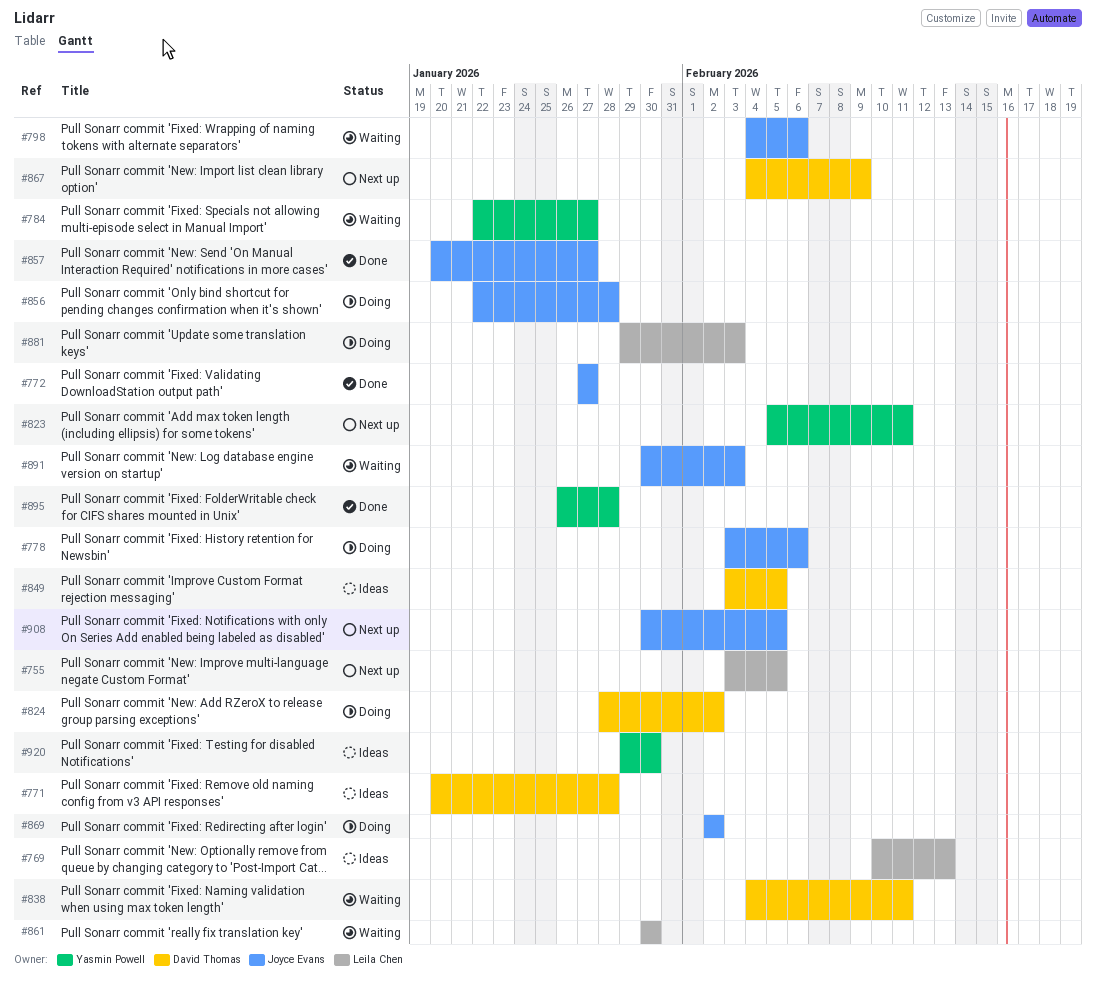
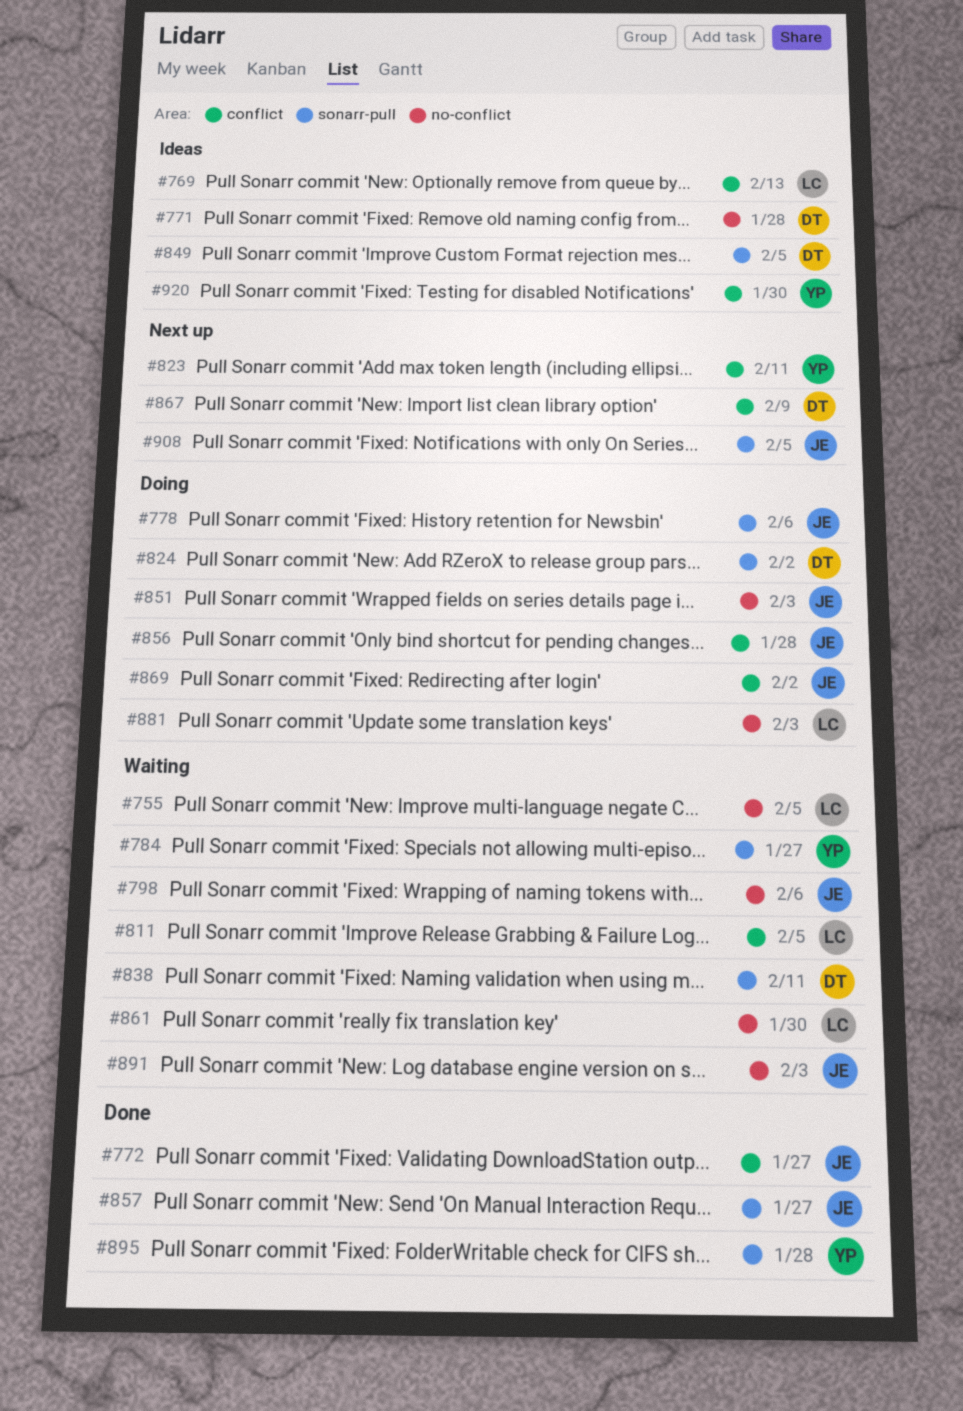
#755, status: Next up -> Waiting
#811: none -> present
#851: none -> present

